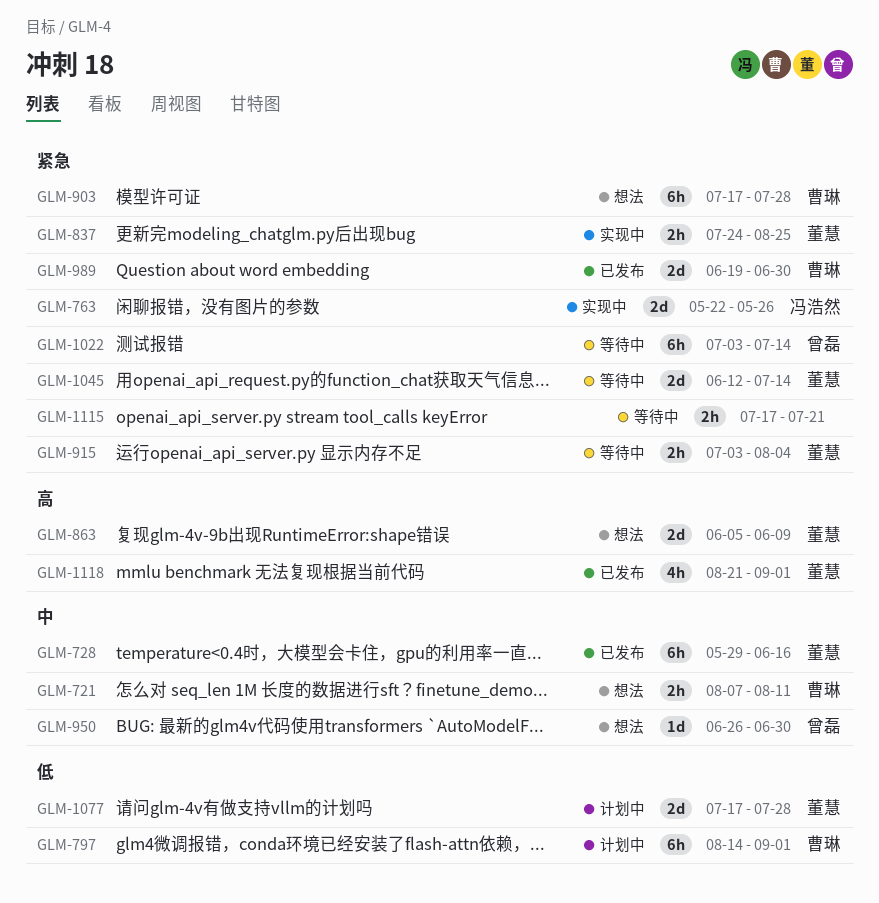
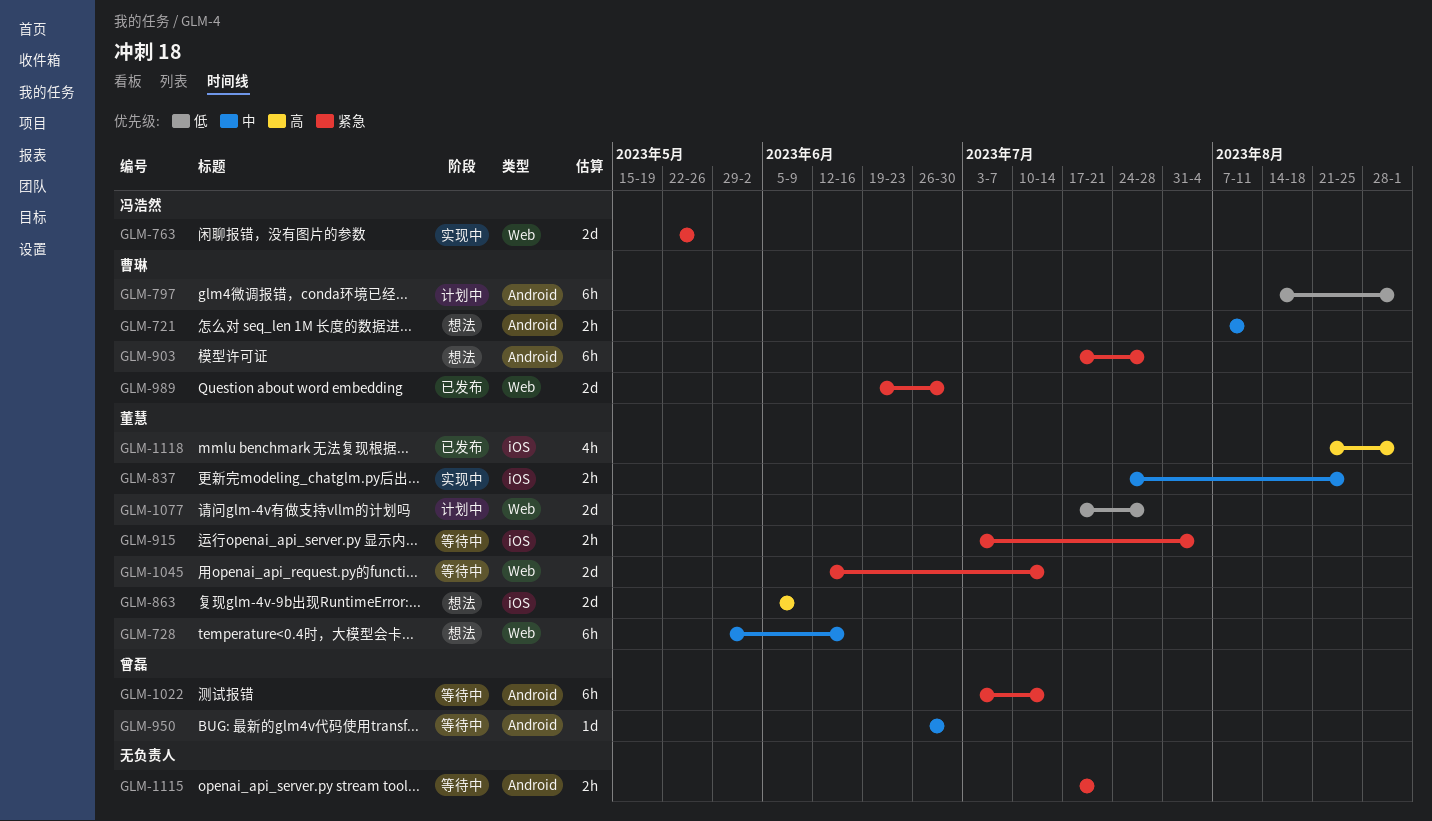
GLM-728, status: 已发布 -> 想法
GLM-837, priority: 紧急 -> 中
GLM-950, status: 想法 -> 等待中

